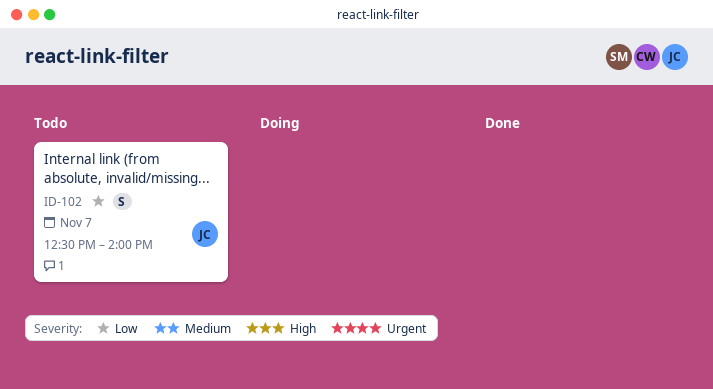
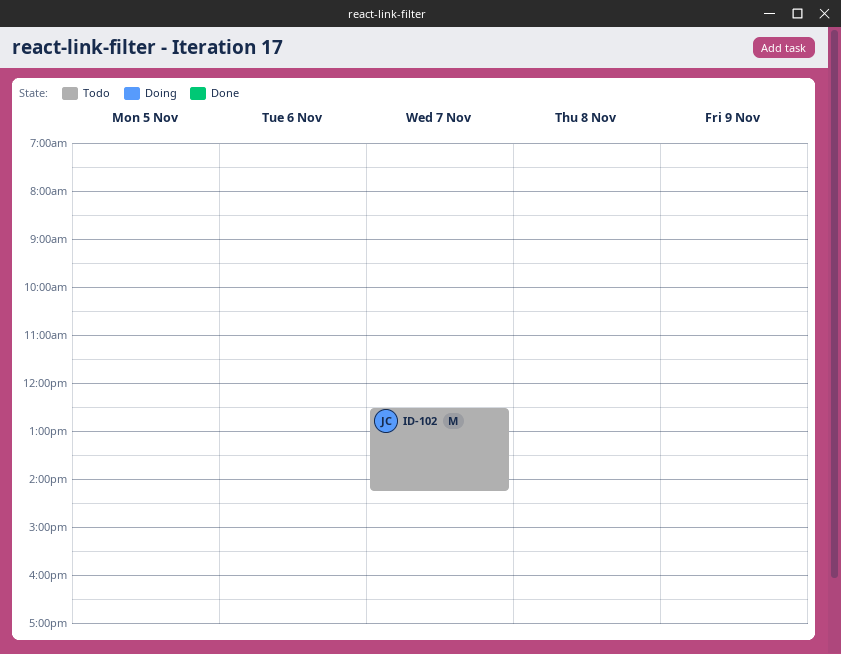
ID-102, estimate: S -> M
ID-102, ends: 14:00 -> 14:15

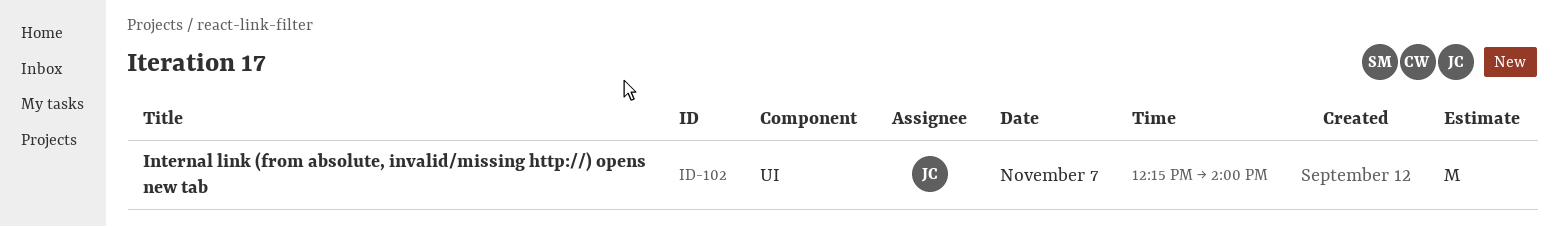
ID-102, begins: 12:30 -> 12:15
ID-102, ends: 14:15 -> 14:00

